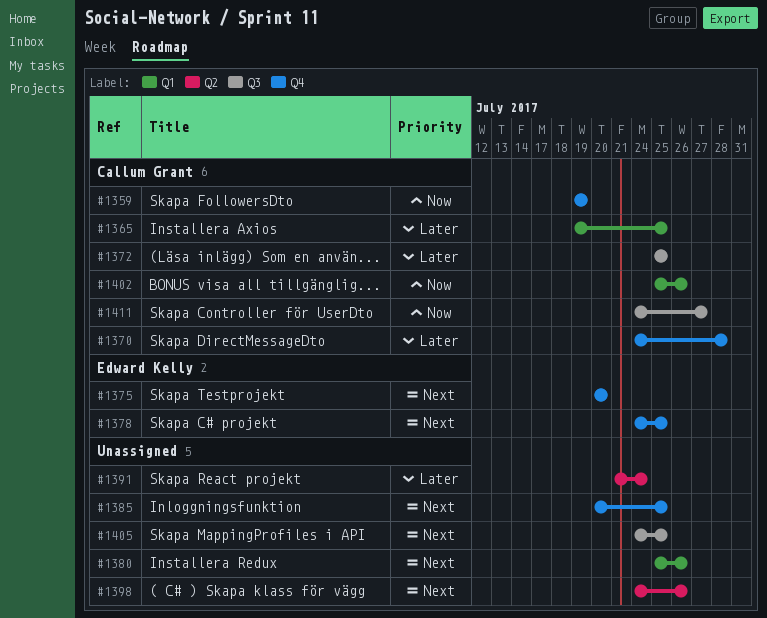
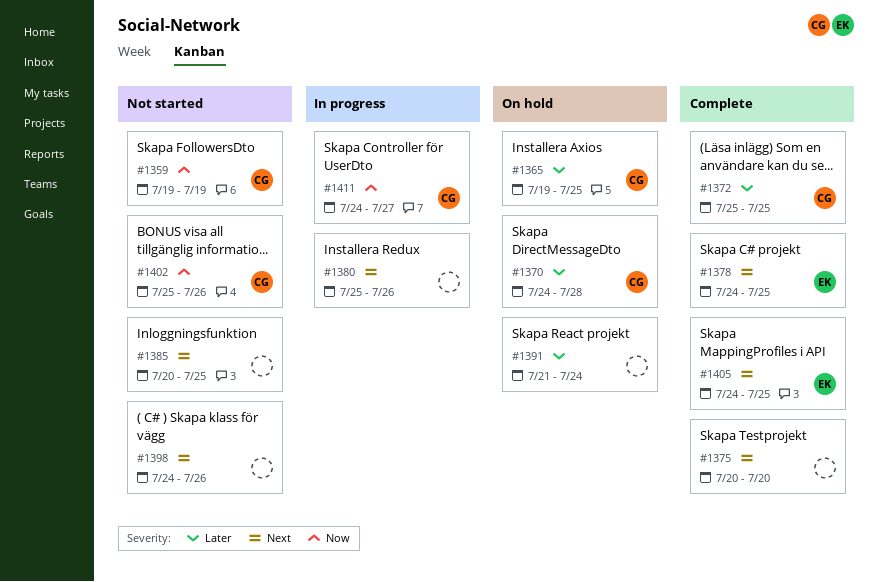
#1375, owner: Edward Kelly -> none
#1405, owner: none -> Edward Kelly

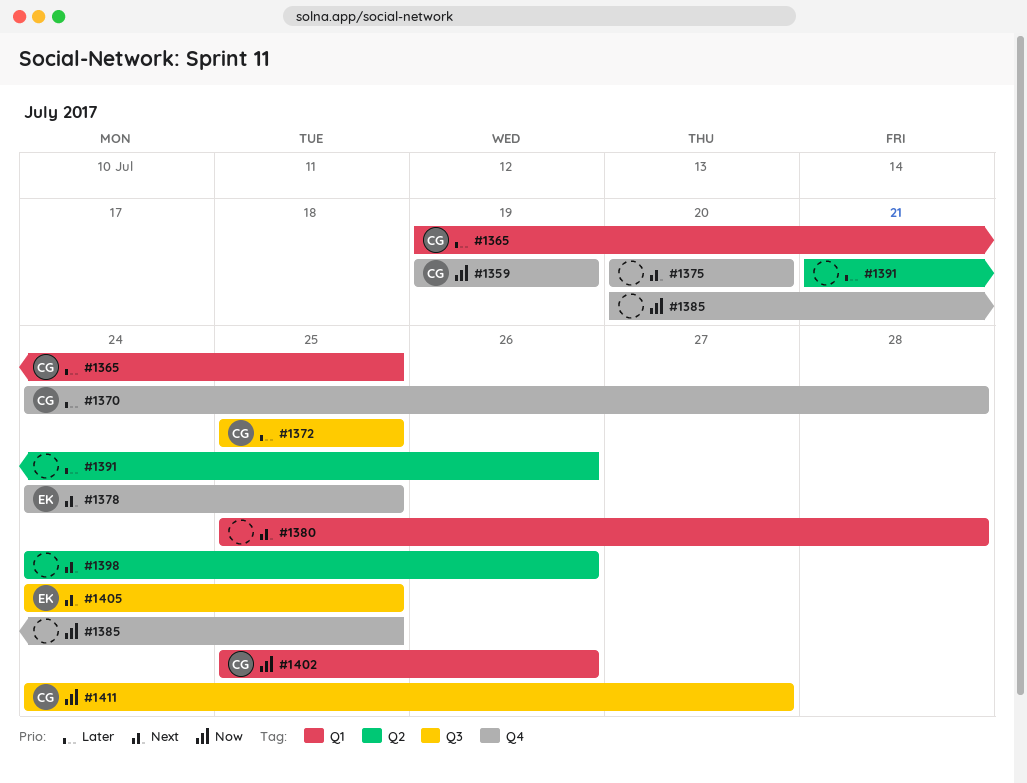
#1380, due: Jul 26 -> Jul 28
#1385, priority: Next -> Now
#1391, due: Jul 24 -> Jul 26

